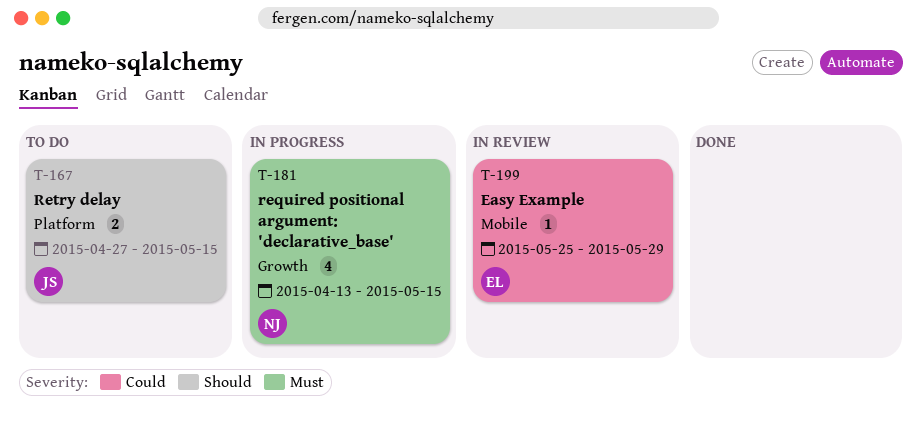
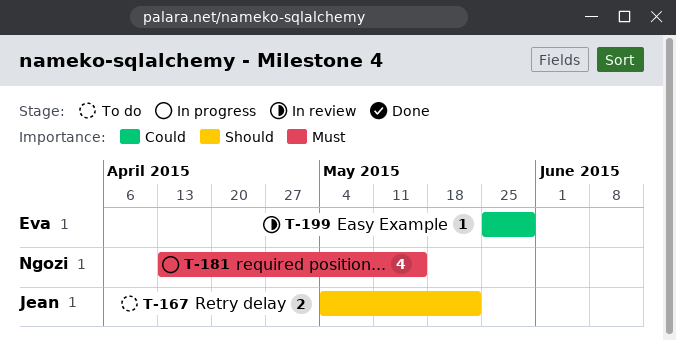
T-167, start: Apr 27 -> May 4
T-167, due: May 15 -> May 22

